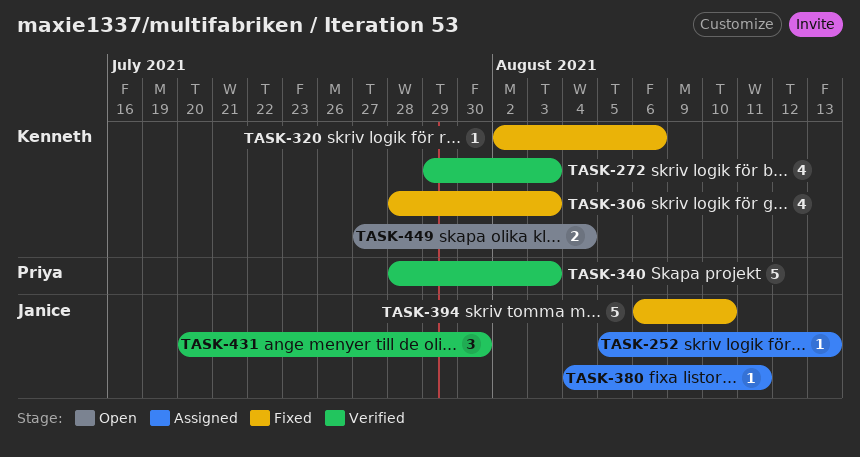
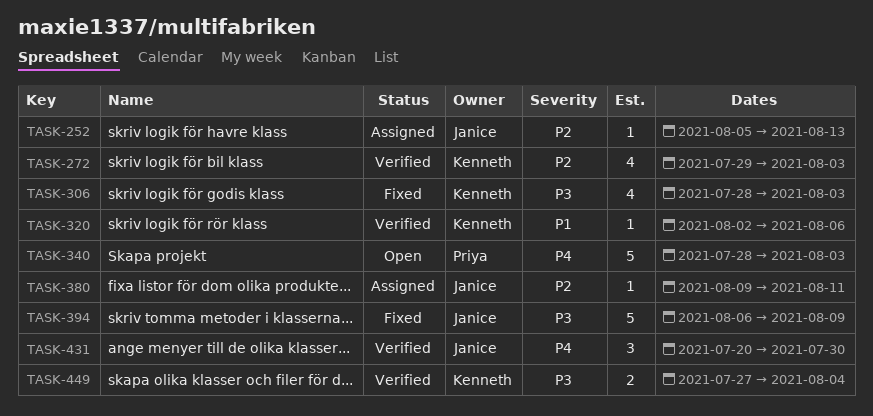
TASK-320, status: Fixed -> Verified
TASK-340, status: Verified -> Open
TASK-380, start: Aug 4 -> Aug 9
TASK-394, due: Aug 10 -> Aug 9
TASK-449, status: Open -> Verified

